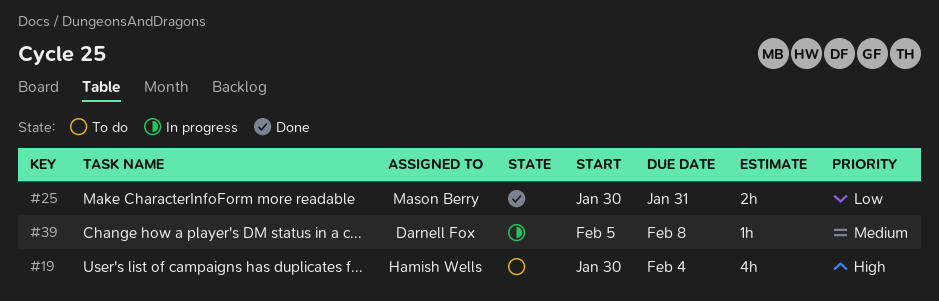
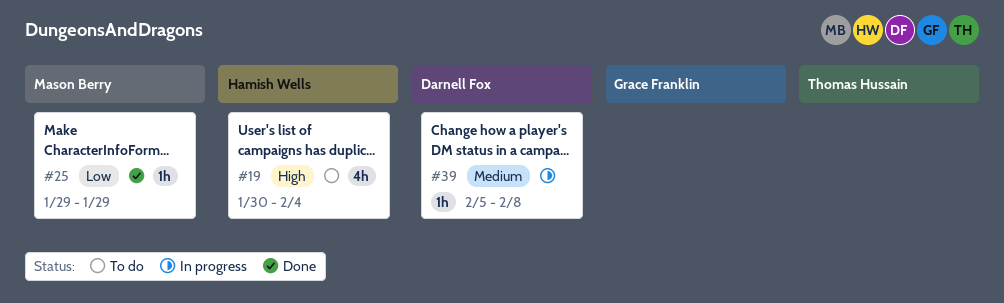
#25, estimate: 2h -> 1h
#25, start: Jan 30 -> Jan 29
#25, due: Jan 31 -> Jan 29

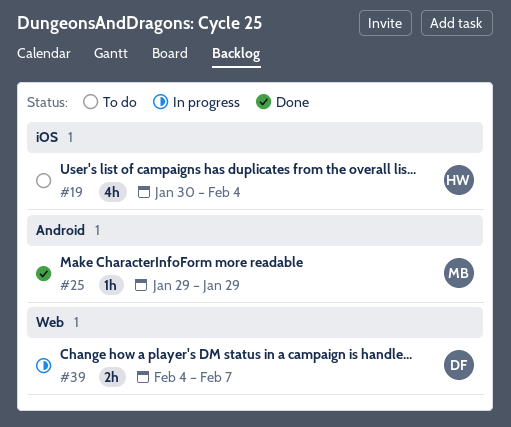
#39, estimate: 1h -> 2h
#39, start: Feb 5 -> Feb 4
#39, due: Feb 8 -> Feb 7

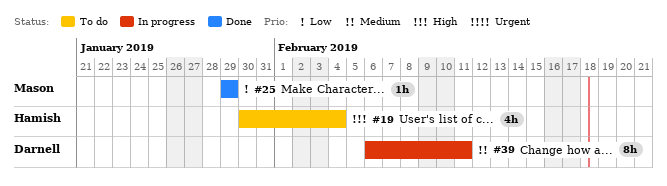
#39, estimate: 2h -> 8h
#39, start: Feb 4 -> Feb 6
#39, due: Feb 7 -> Feb 11

